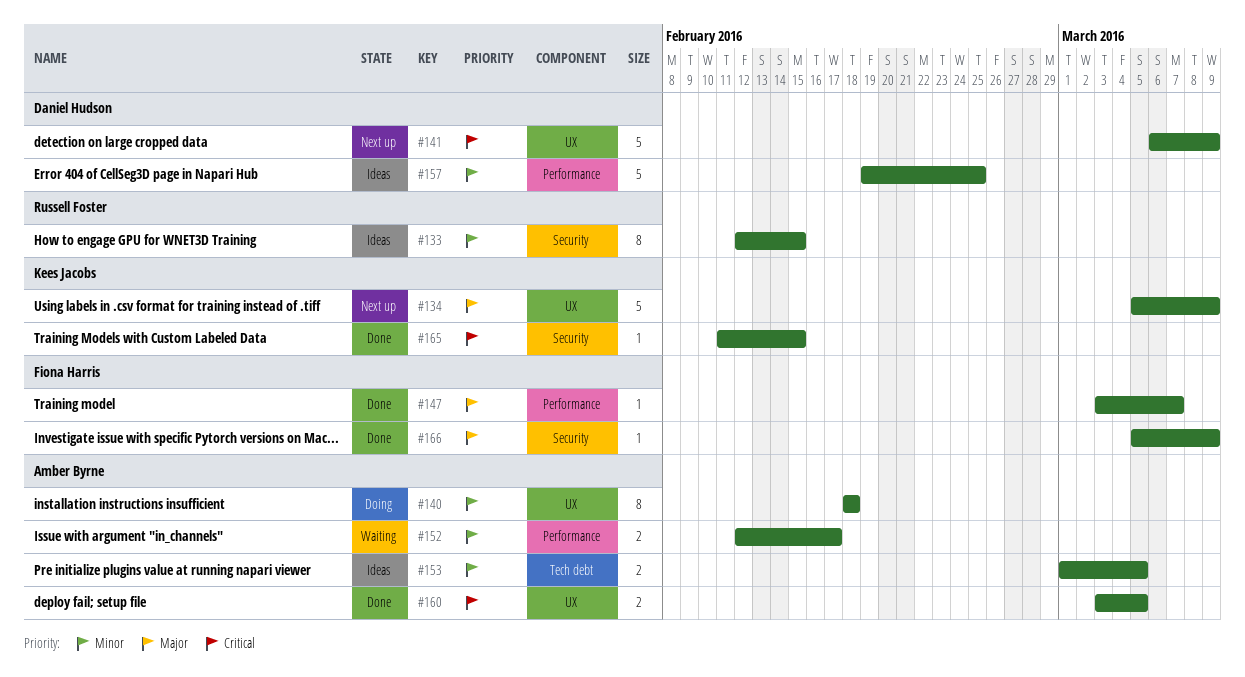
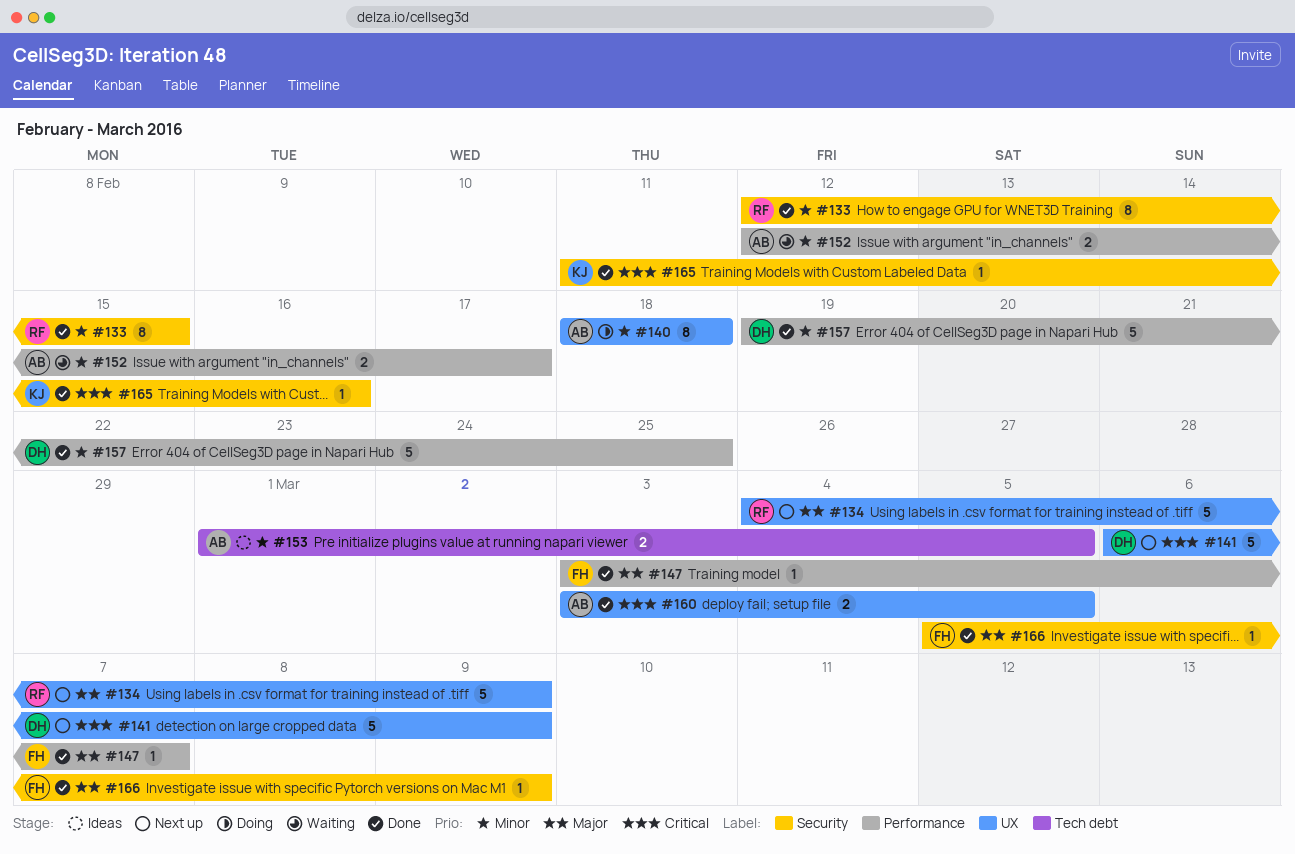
#133, status: Ideas -> Done
#134, owner: Kees Jacobs -> Russell Foster
#134, start: Mar 5 -> Mar 4
#157, status: Ideas -> Done
#165, due: Feb 15 -> Feb 16

